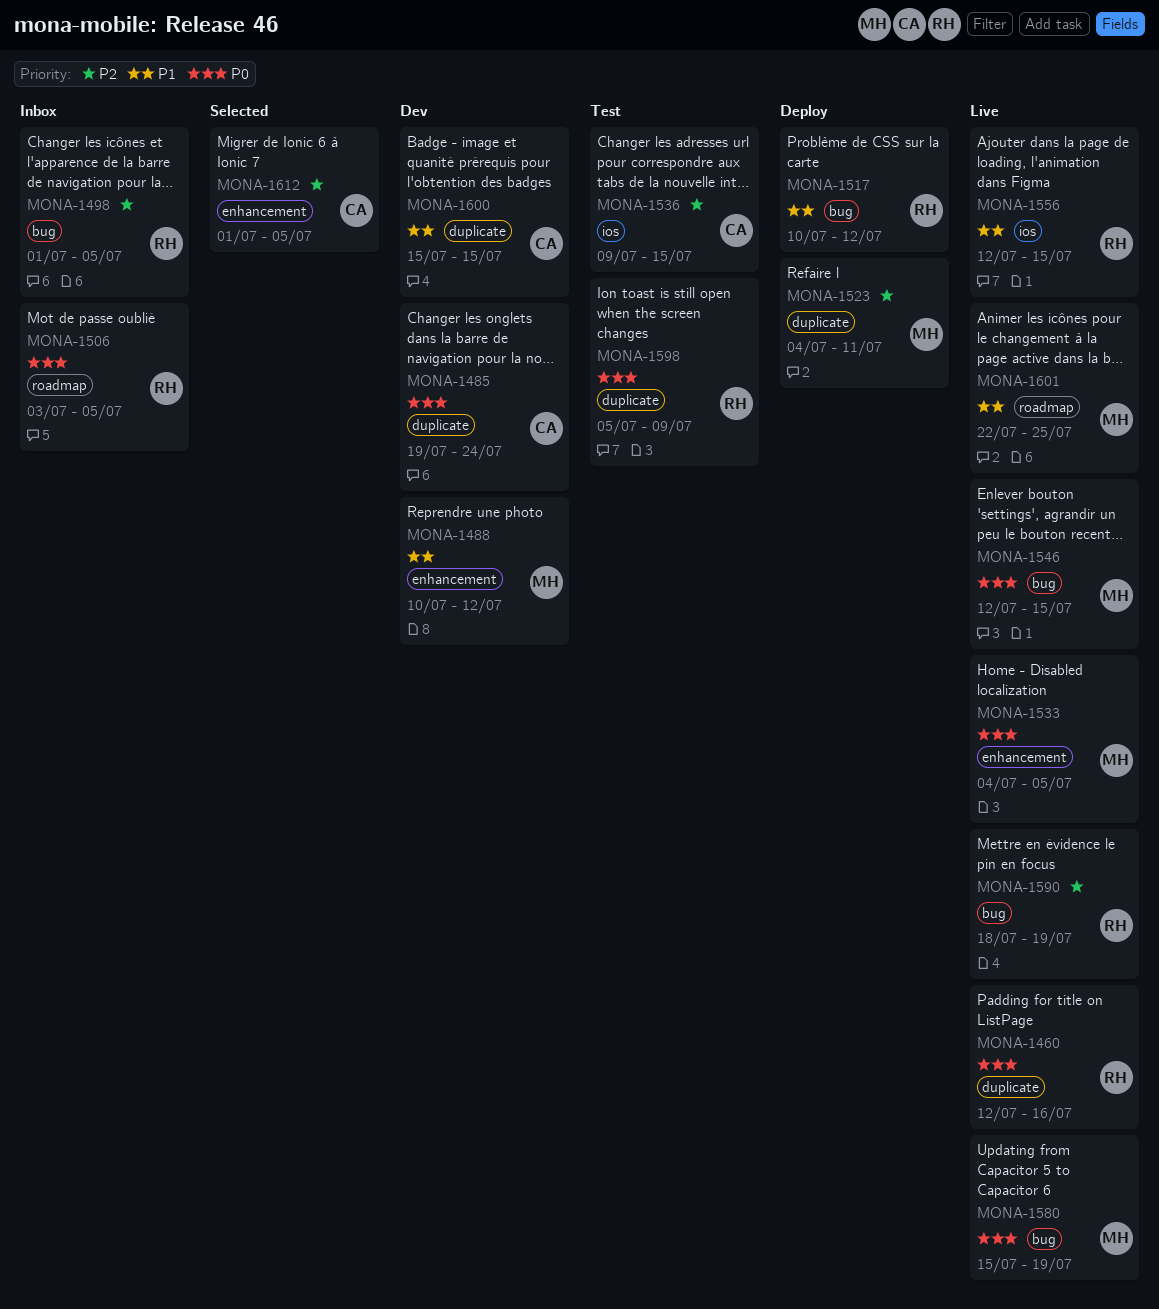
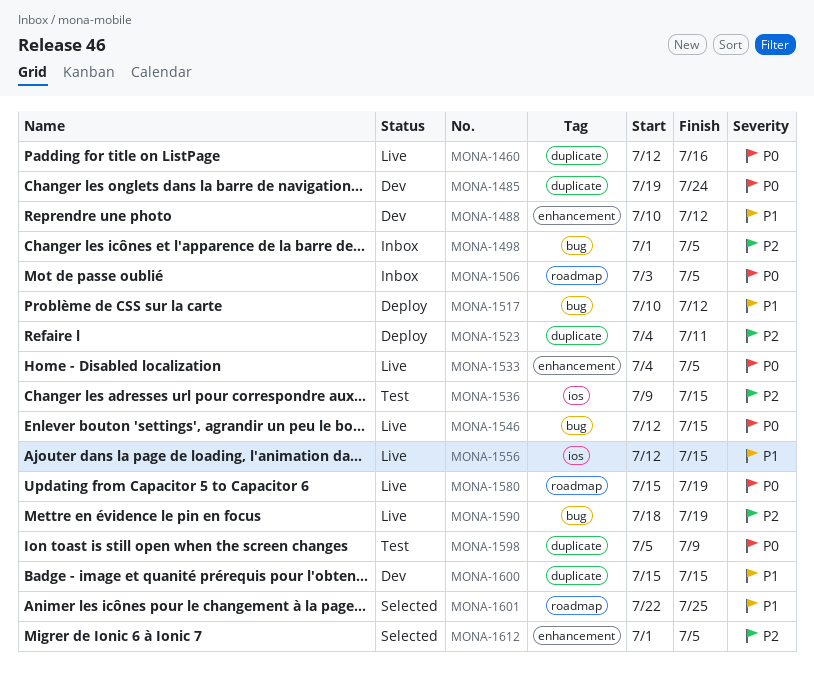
MONA-1580, label: bug -> roadmap
MONA-1601, status: Live -> Selected

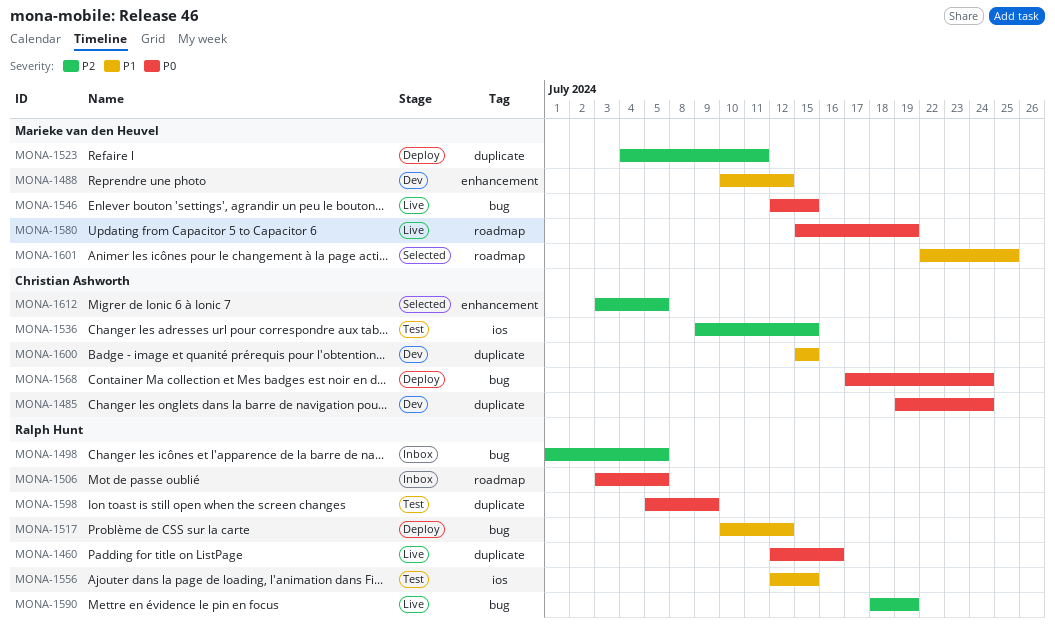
MONA-1533: present -> none
MONA-1556, status: Live -> Test
MONA-1568: none -> present
MONA-1612, start: Jul 1 -> Jul 3

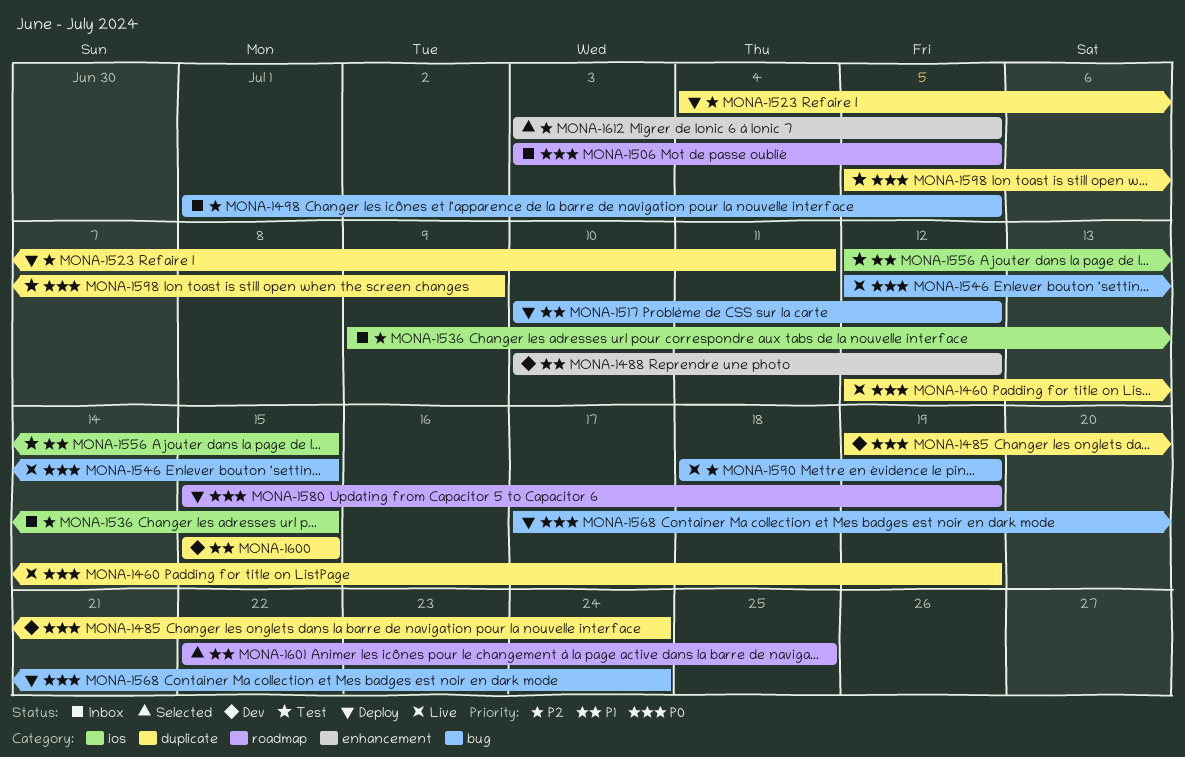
MONA-1460, due: Jul 16 -> Jul 19
MONA-1536, status: Test -> Inbox
MONA-1580, status: Live -> Deploy

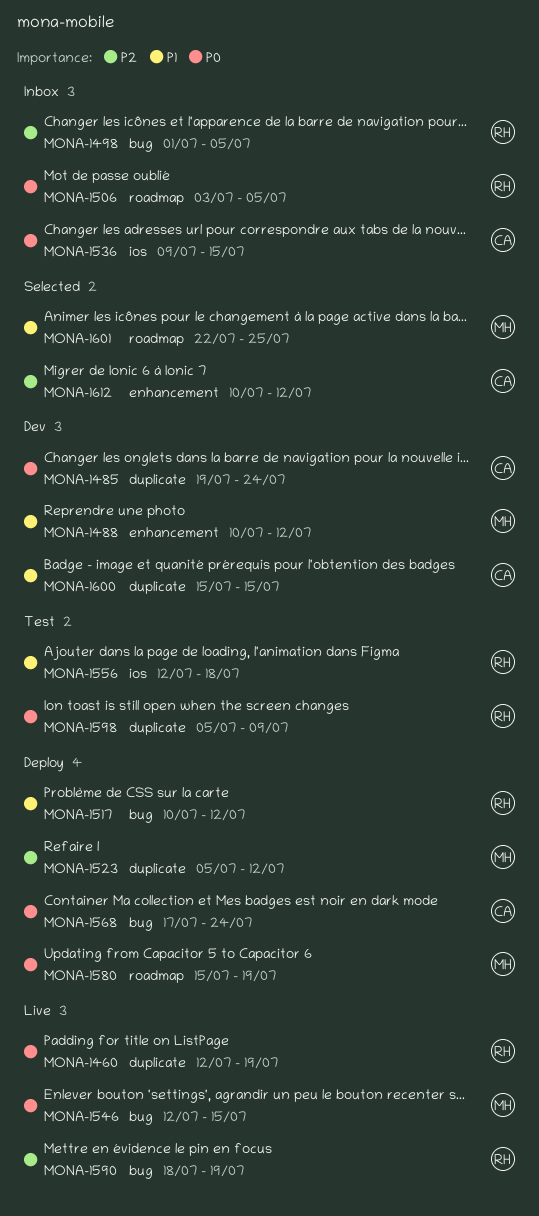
MONA-1523, start: Jul 4 -> Jul 5
MONA-1523, due: Jul 11 -> Jul 12
MONA-1536, priority: P2 -> P0
MONA-1556, due: Jul 15 -> Jul 18
MONA-1612, start: Jul 3 -> Jul 10
MONA-1612, due: Jul 5 -> Jul 12

